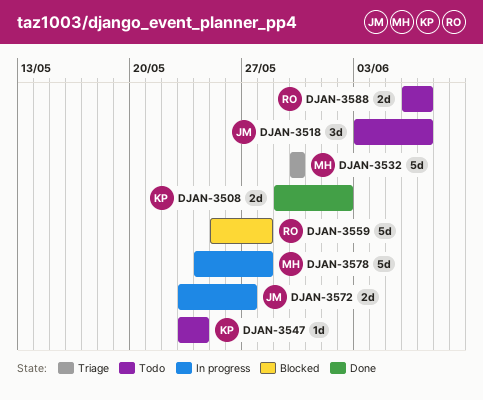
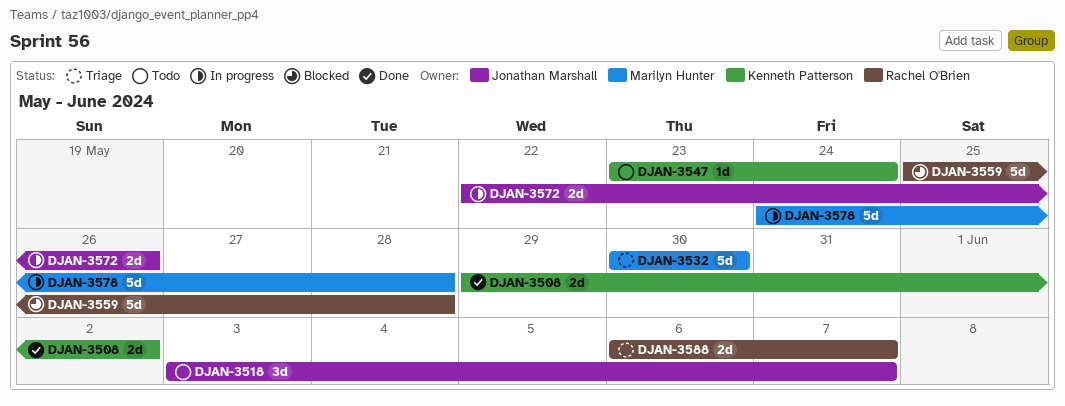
DJAN-3572, start: May 23 -> May 22
DJAN-3572, due: May 27 -> May 26
DJAN-3588, status: Todo -> Triage

